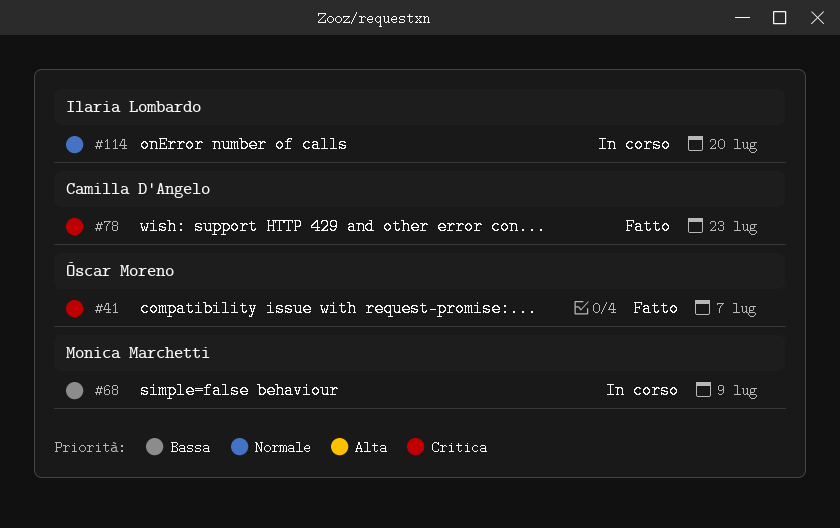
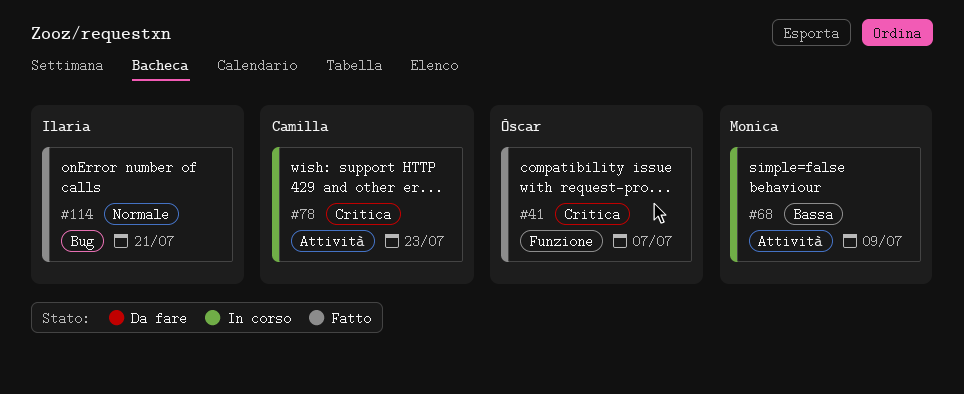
#78, status: Fatto -> In corso
#114, status: In corso -> Fatto
#114, due: Jul 20 -> Jul 21

